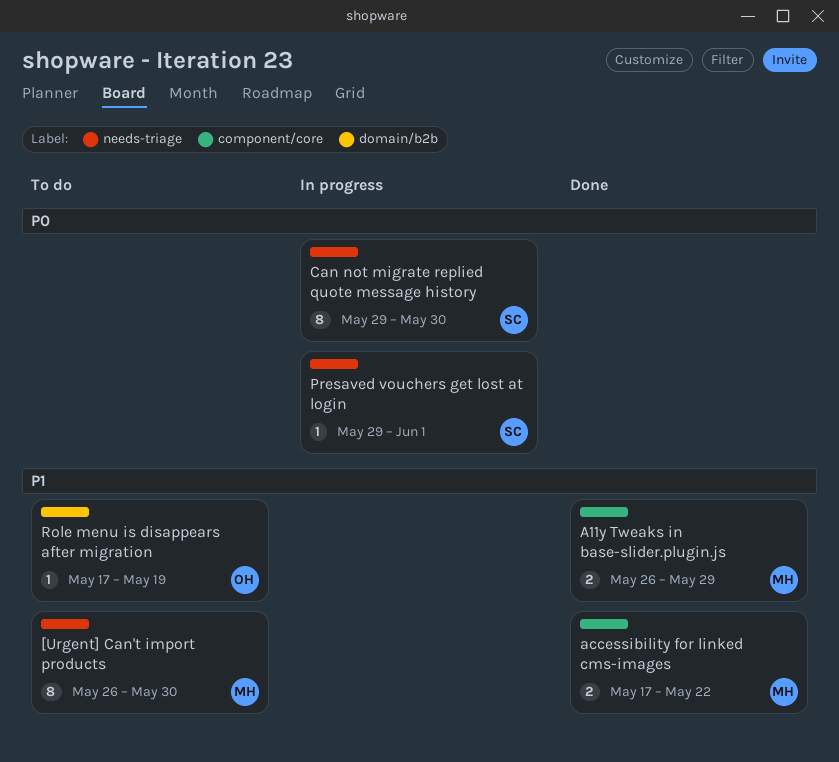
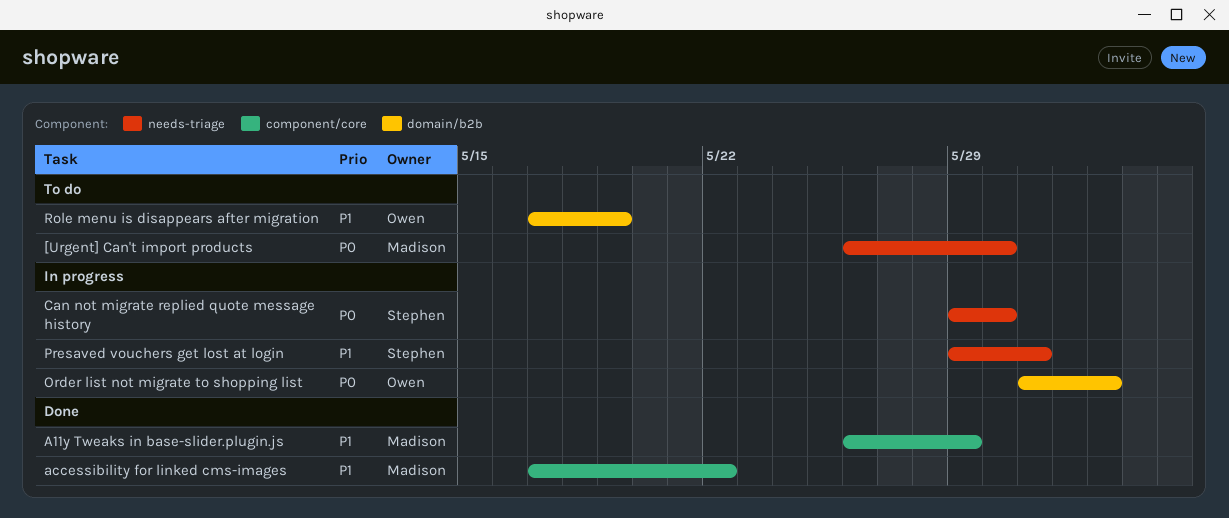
[Urgent] Can't import products, priority: P1 -> P0
Order list not migrate to shopping list: none -> present
Presaved vouchers get lost at login, priority: P0 -> P1
Presaved vouchers get lost at login, due: Jun 1 -> May 31

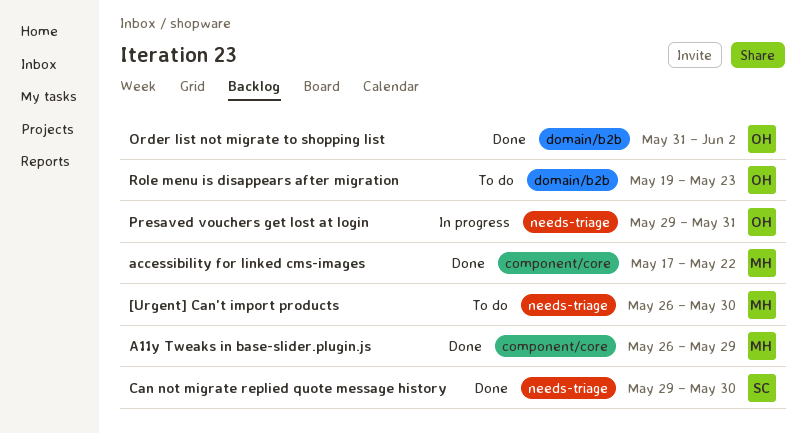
Can not migrate replied quote message history, status: In progress -> Done
Order list not migrate to shopping list, status: In progress -> Done
Presaved vouchers get lost at login, owner: Stephen -> Owen
Role menu is disappears after migration, start: May 17 -> May 19
Role menu is disappears after migration, due: May 19 -> May 23

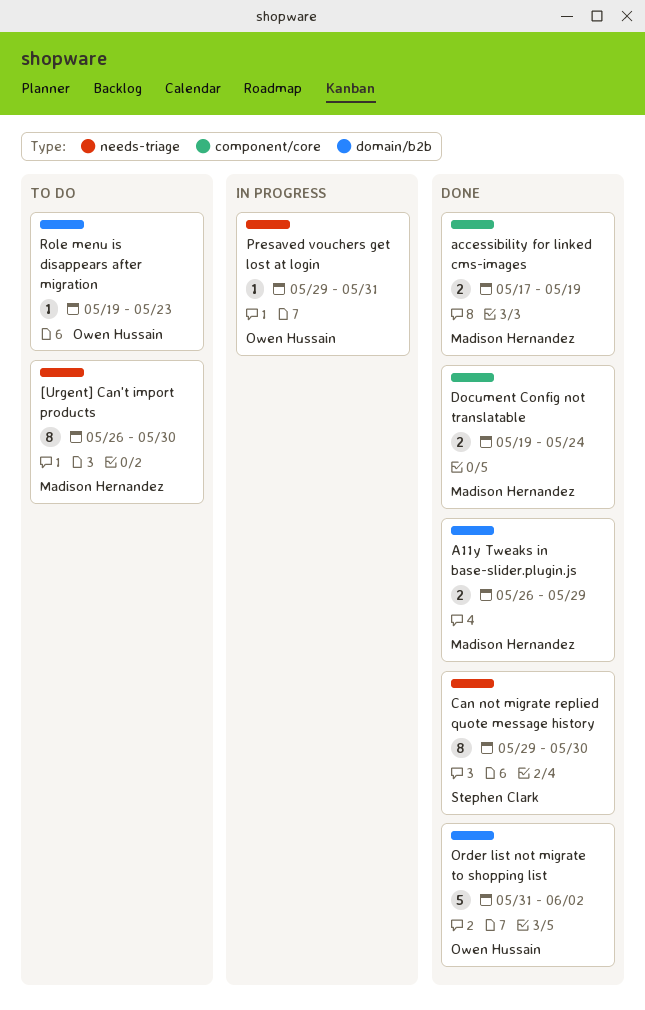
A11y Tweaks in base-slider.plugin.js, label: component/core -> domain/b2b
accessibility for linked cms-images, due: May 22 -> May 19
Document Config not translatable: none -> present

